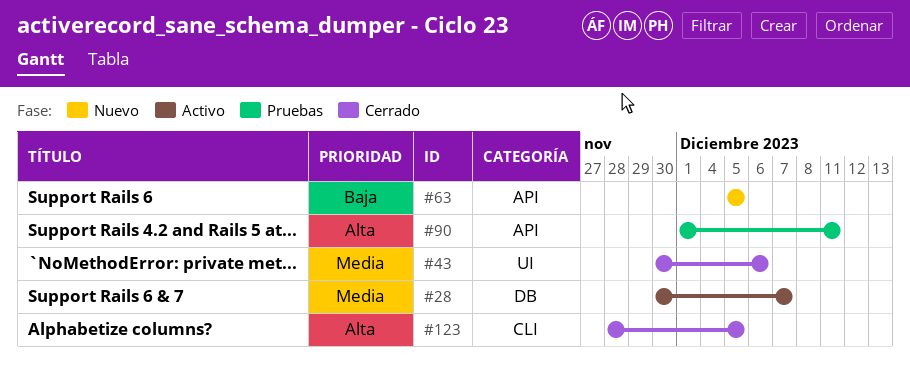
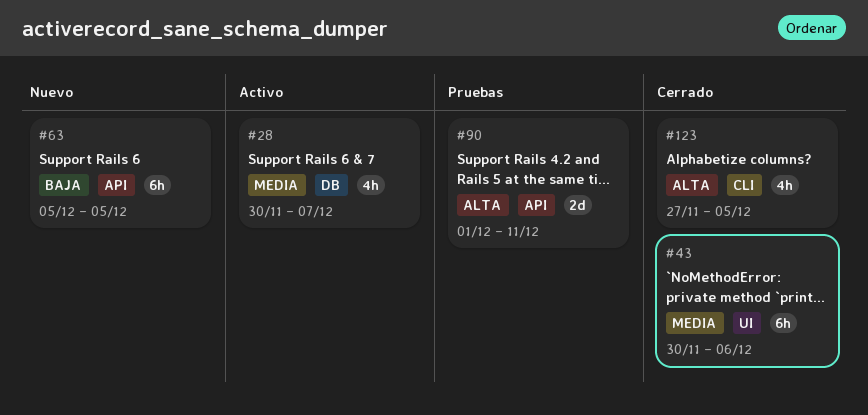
#123, start: Nov 28 -> Nov 27

